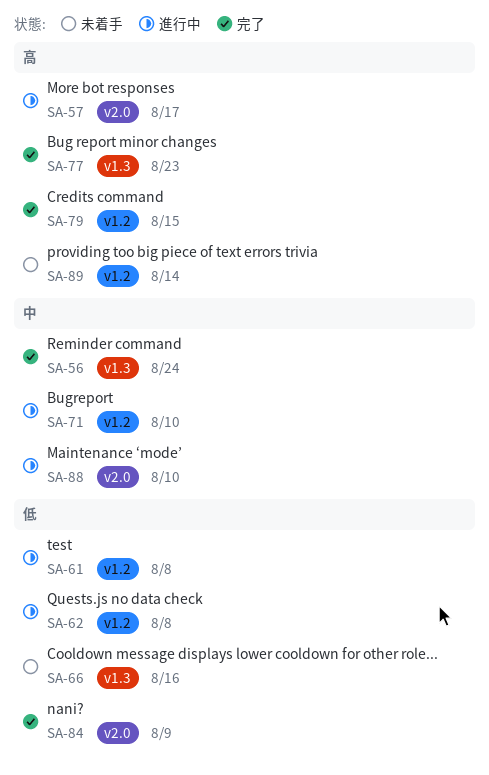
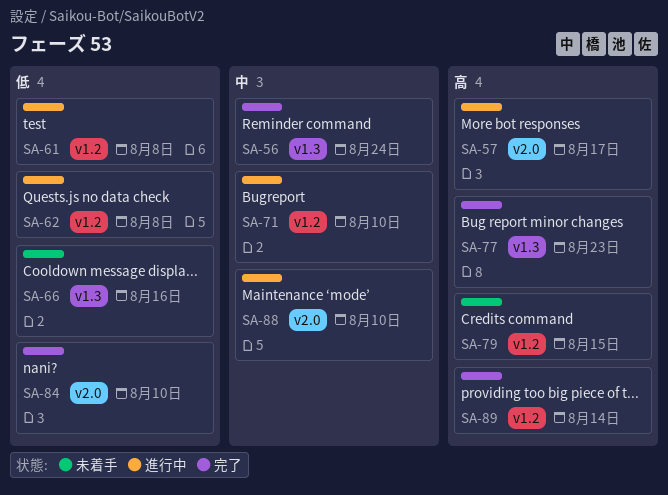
SA-79, status: 完了 -> 未着手
SA-84, due: Aug 9 -> Aug 10
SA-89, status: 未着手 -> 完了

